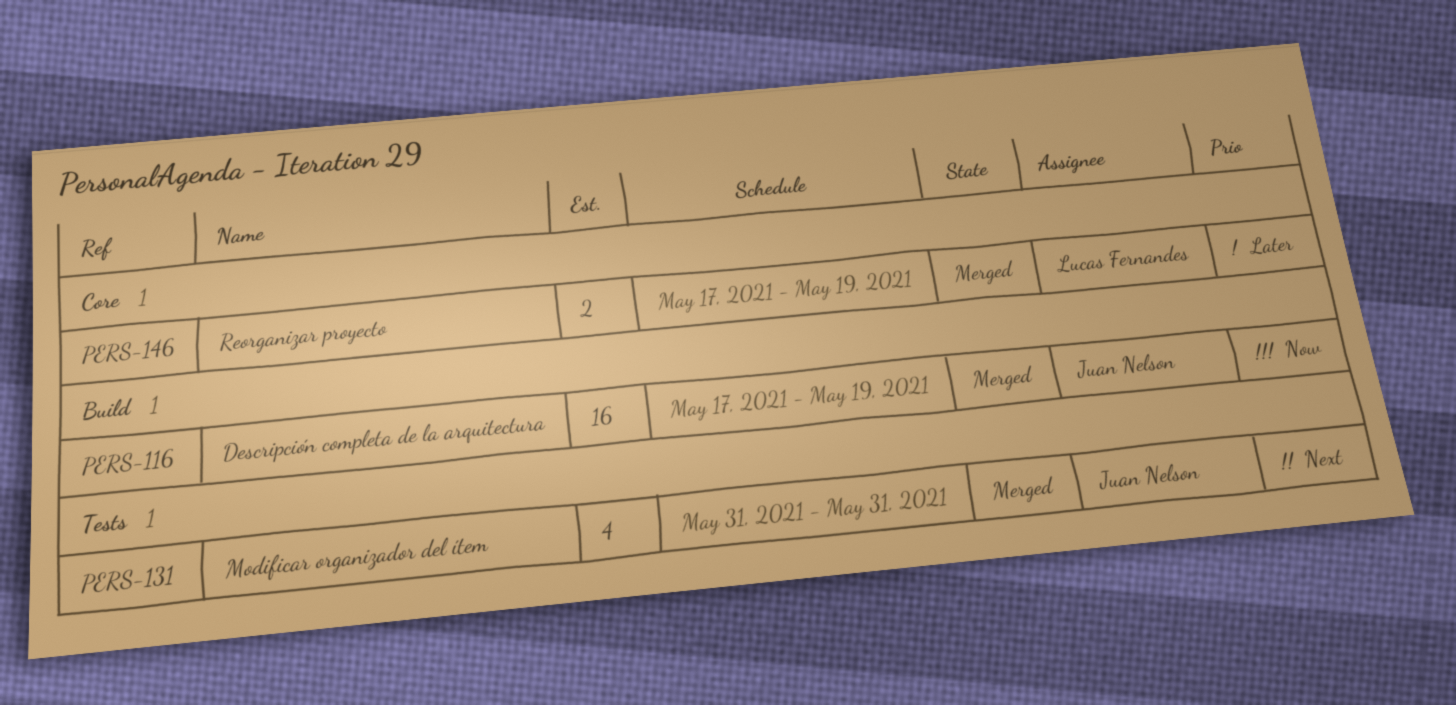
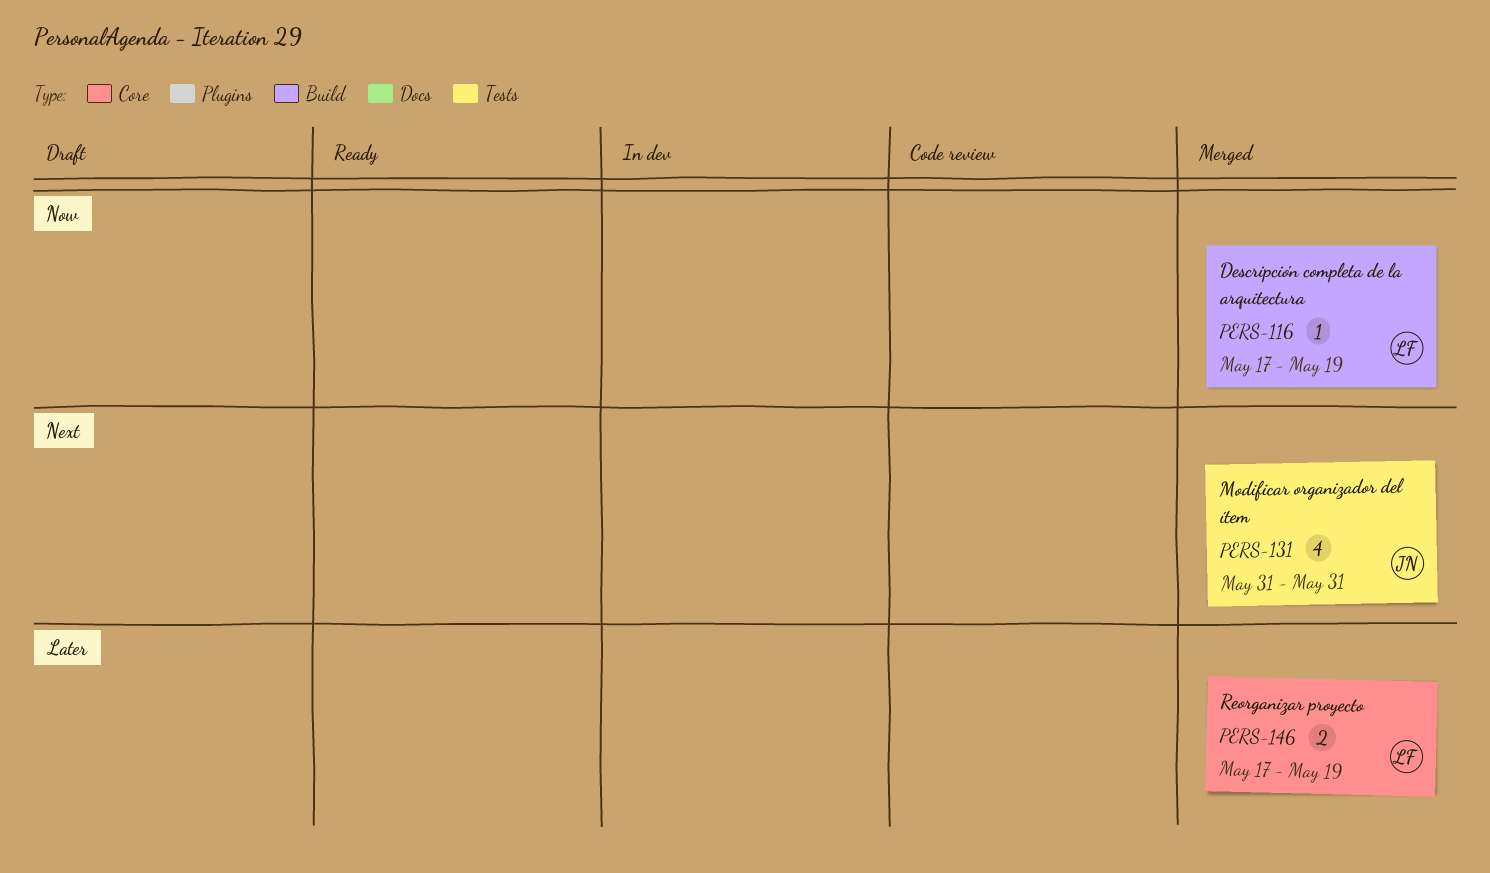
PERS-116, owner: Juan Nelson -> Lucas Fernandes
PERS-116, estimate: 16 -> 1

